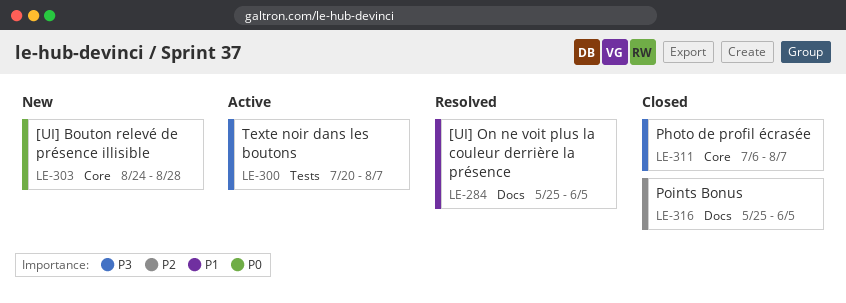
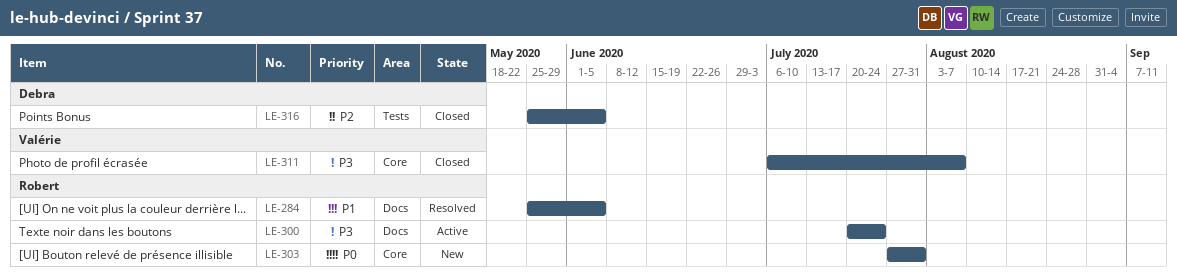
LE-300, label: Tests -> Docs
LE-300, due: Aug 7 -> Jul 24
LE-303, start: Aug 24 -> Jul 27
LE-303, due: Aug 28 -> Jul 31
LE-316, label: Docs -> Tests

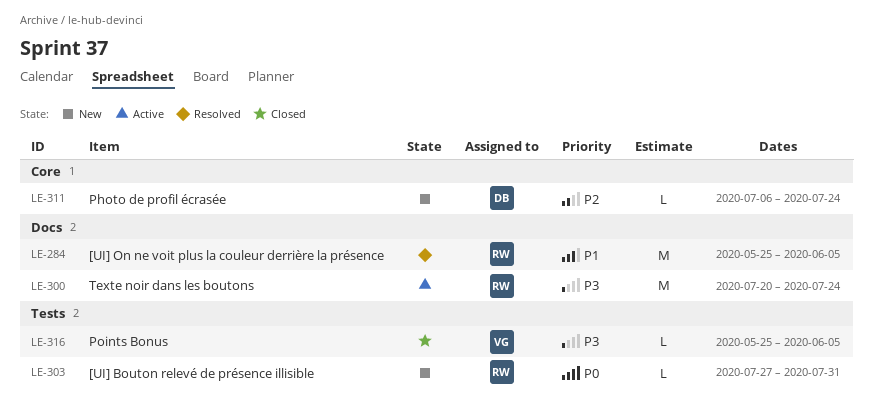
LE-303, label: Core -> Tests
LE-311, status: Closed -> New
LE-311, owner: Valérie -> Debra
LE-311, priority: P3 -> P2
LE-311, due: Aug 7 -> Jul 24
LE-316, owner: Debra -> Valérie
LE-316, priority: P2 -> P3

